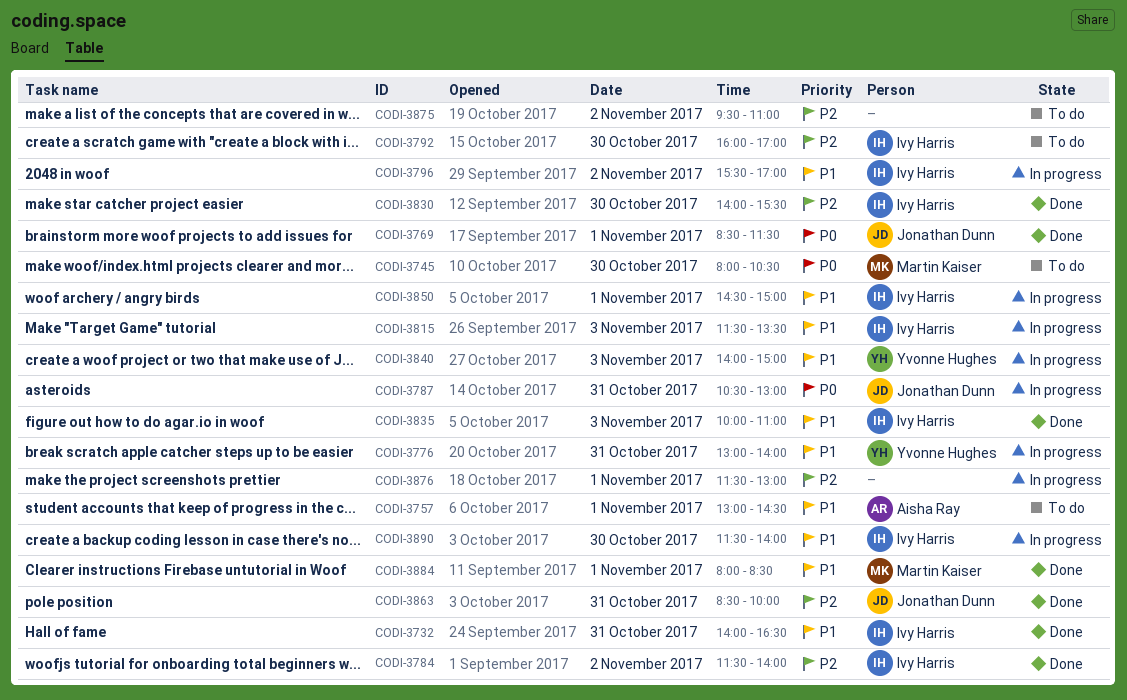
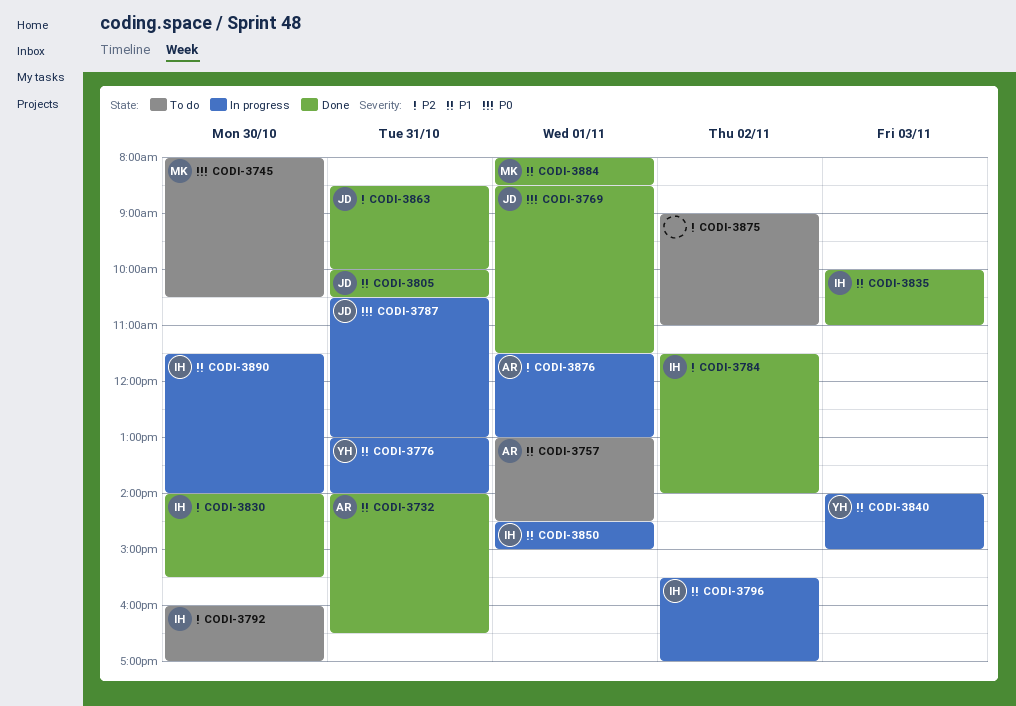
CODI-3732, owner: Ivy Harris -> Aisha Ray
CODI-3805: none -> present
CODI-3815: present -> none
CODI-3875, begins: 09:30 -> 09:00
CODI-3876, owner: none -> Aisha Ray

